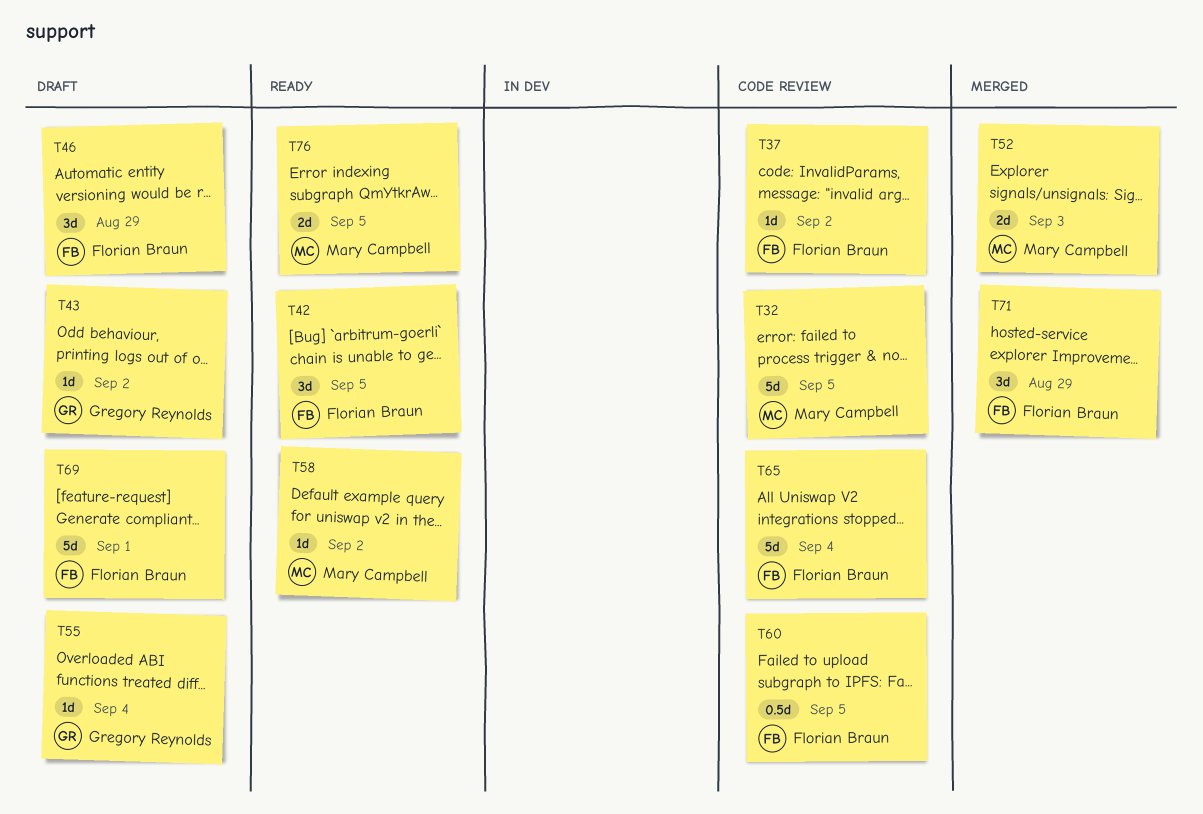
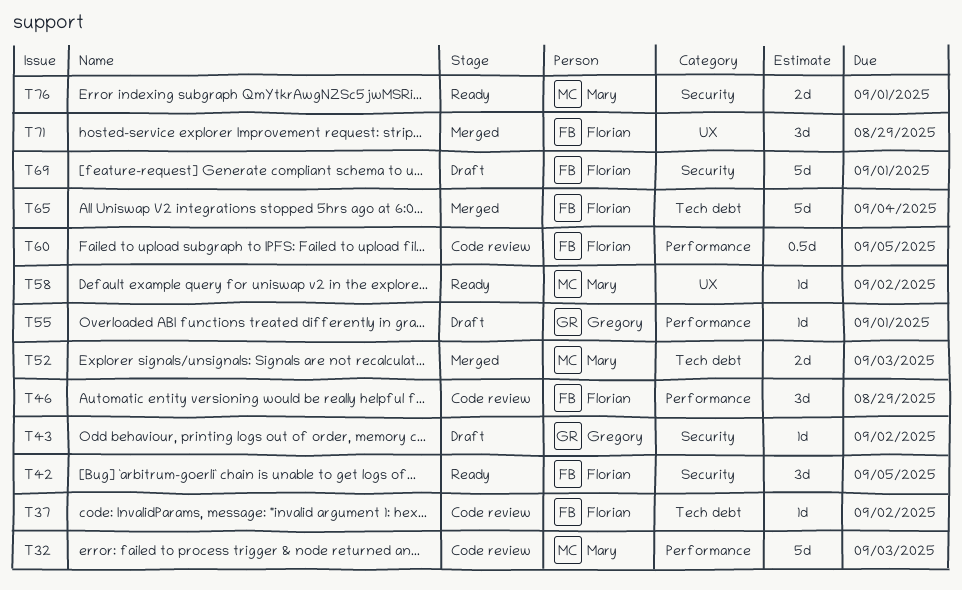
T32, due: Sep 5 -> Sep 3
T46, status: Draft -> Code review
T55, due: Sep 4 -> Sep 1
T65, status: Code review -> Merged
T76, due: Sep 5 -> Sep 1

